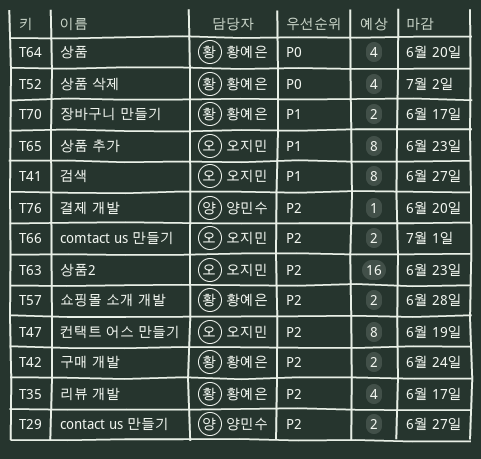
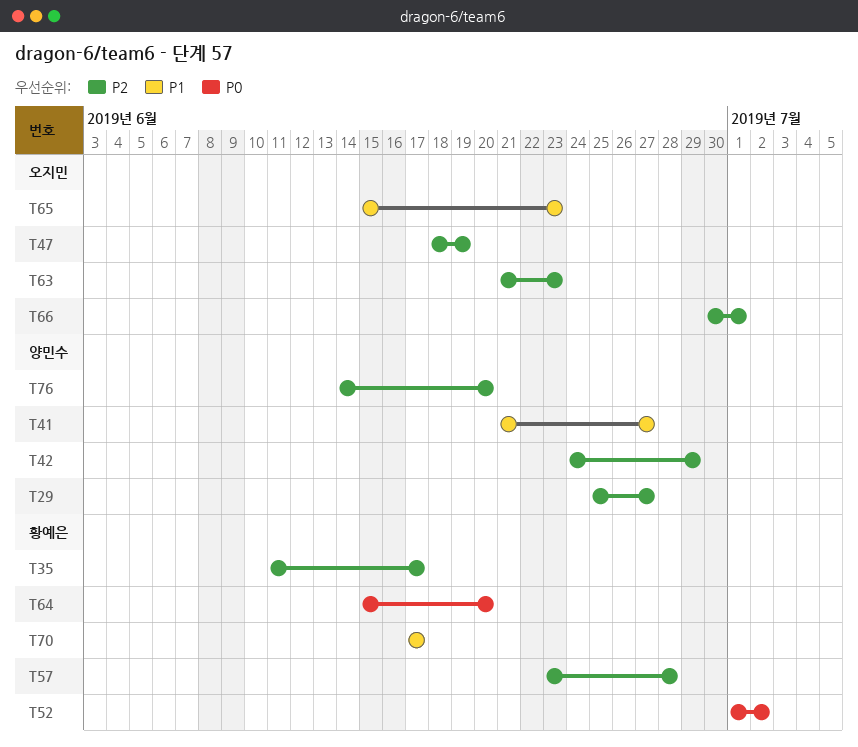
T41, owner: 오지민 -> 양민수
T42, owner: 황예은 -> 양민수
T42, due: Jun 24 -> Jun 29

